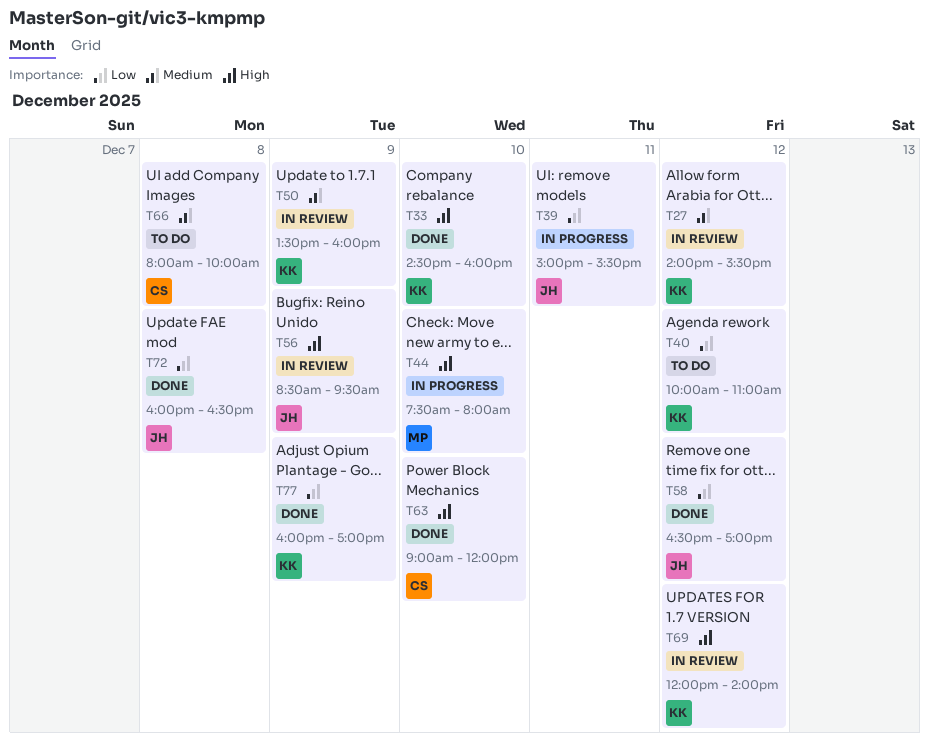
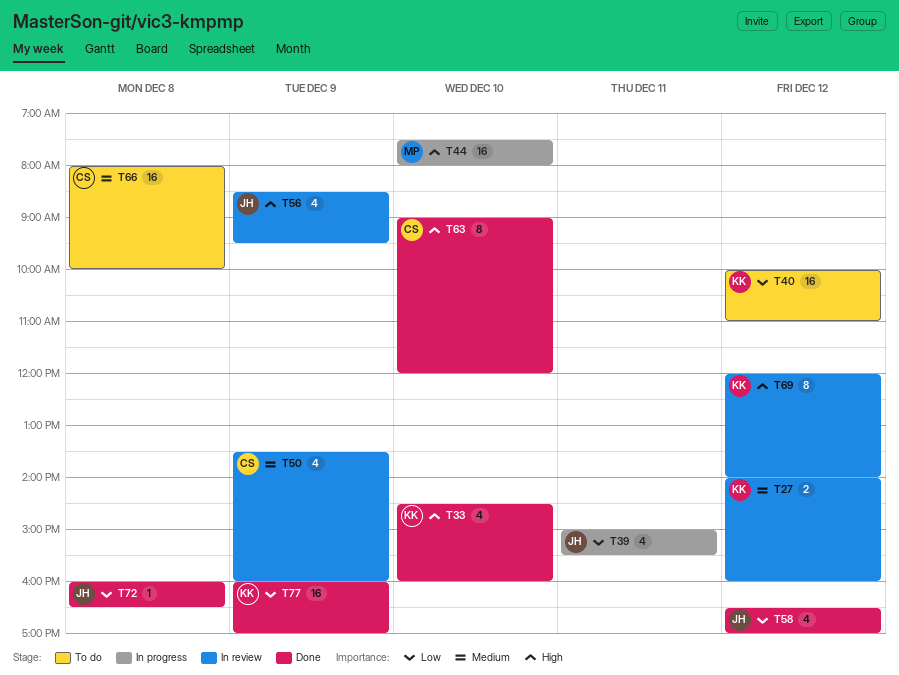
T27, ends: 15:30 -> 16:00
T50, owner: KK -> CS

